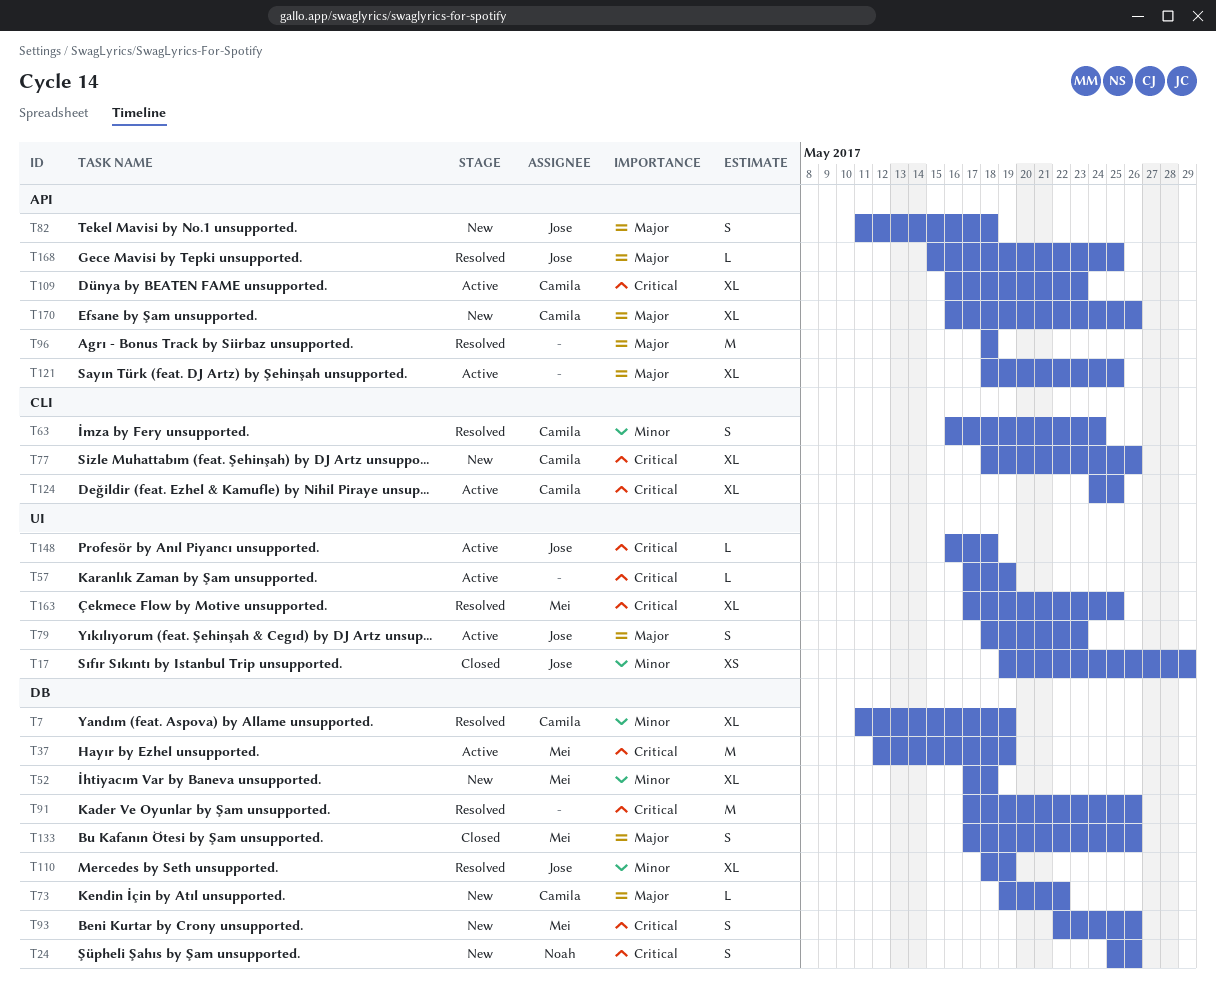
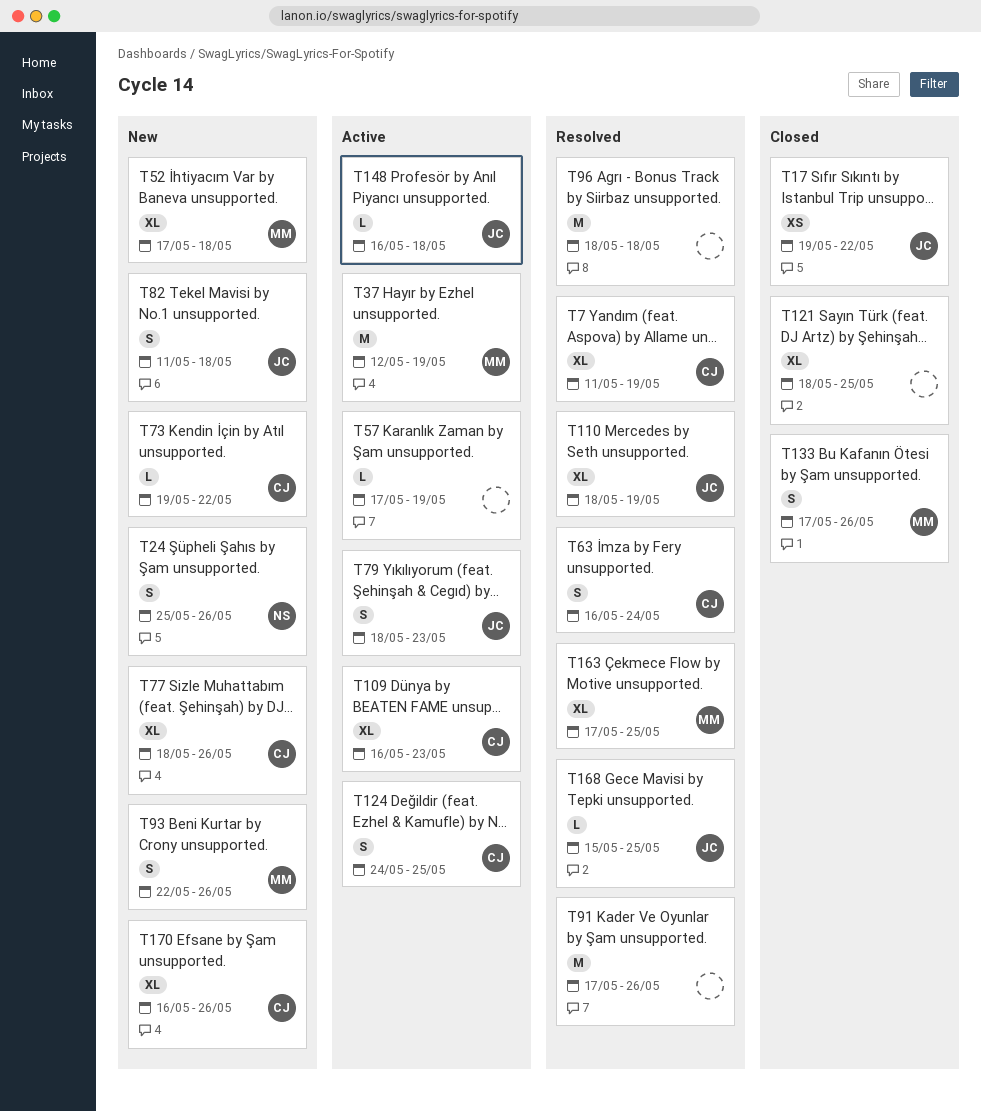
T17, due: May 29 -> May 22
T121, status: Active -> Closed
T124, estimate: XL -> S

